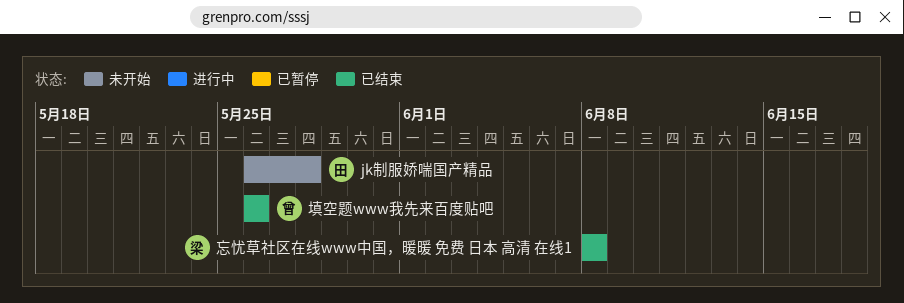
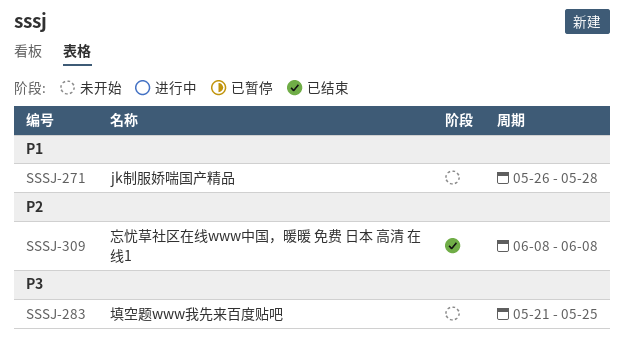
填空题www我先来百度贴吧, status: 已结束 -> 未开始
填空题www我先来百度贴吧, start: May 26 -> May 21
填空题www我先来百度贴吧, due: May 26 -> May 25

